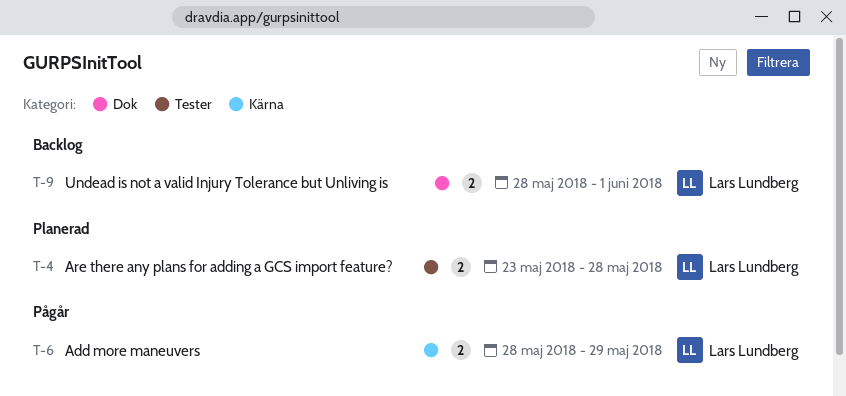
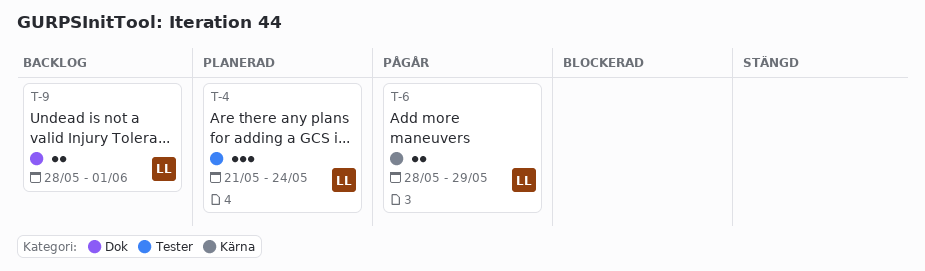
T-4, estimate: 2 -> 3
T-4, start: May 23 -> May 21
T-4, due: May 28 -> May 24

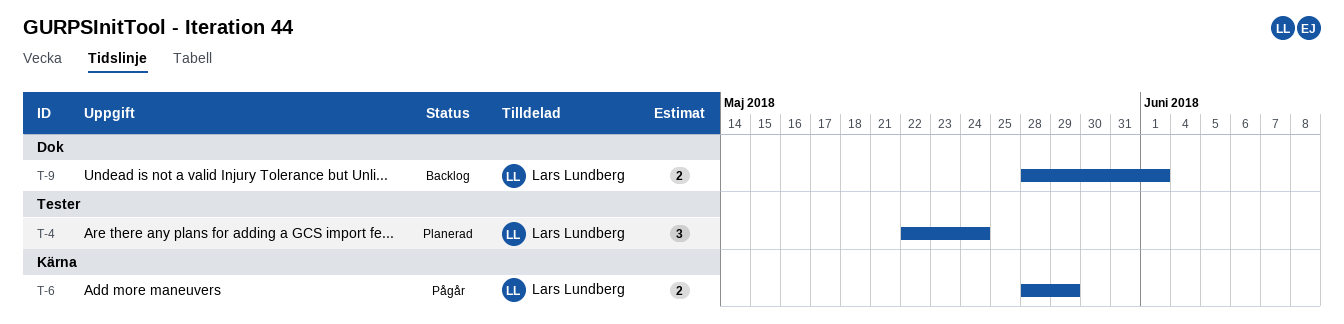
T-4, start: May 21 -> May 22

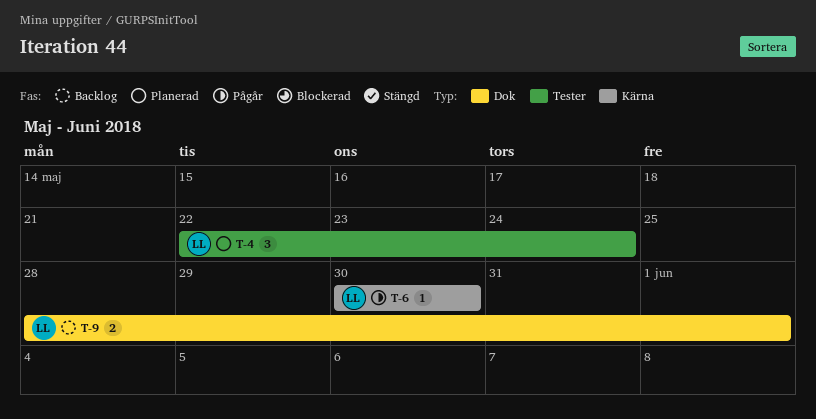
T-6, estimate: 2 -> 1
T-6, start: May 28 -> May 30
T-6, due: May 29 -> May 30

